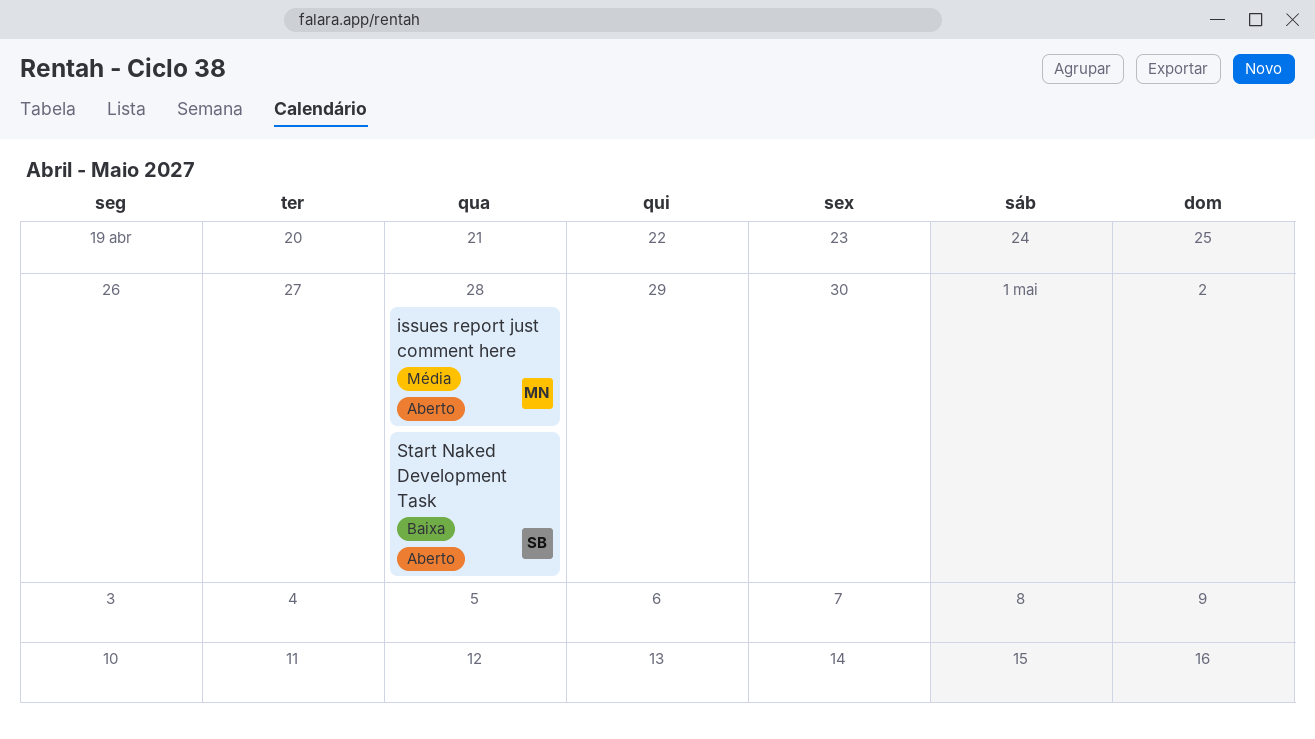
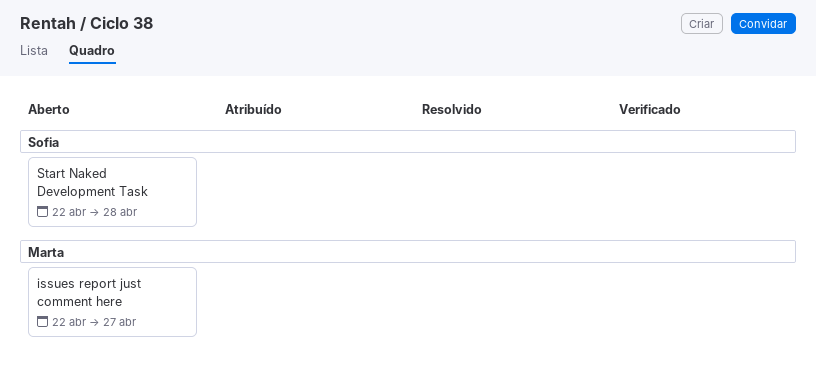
issues report just comment here, due: Apr 28 -> Apr 27

